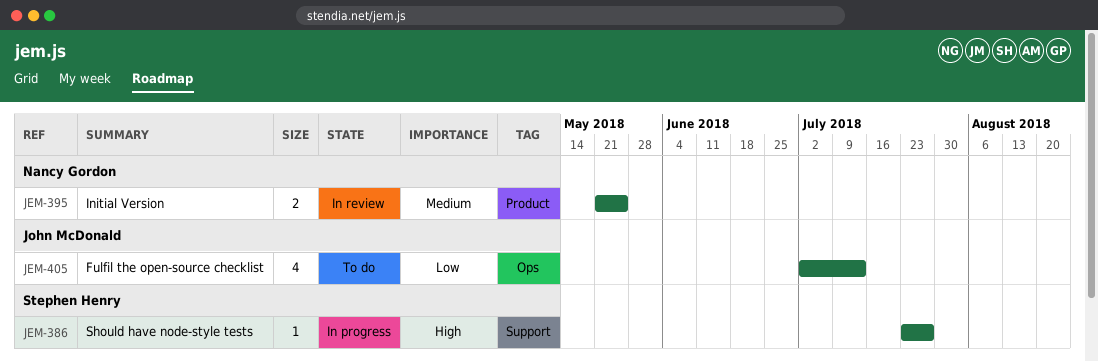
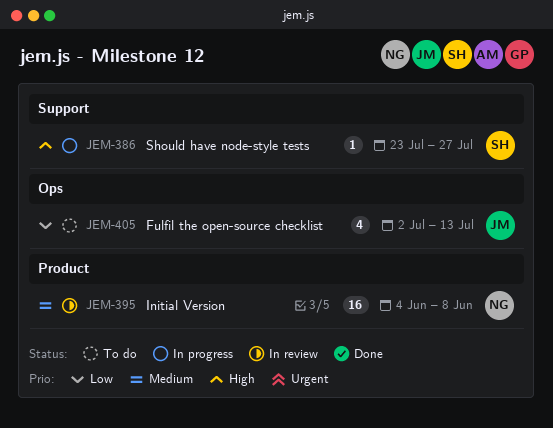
JEM-395, estimate: 2 -> 16
JEM-395, start: May 21 -> Jun 4
JEM-395, due: May 25 -> Jun 8

